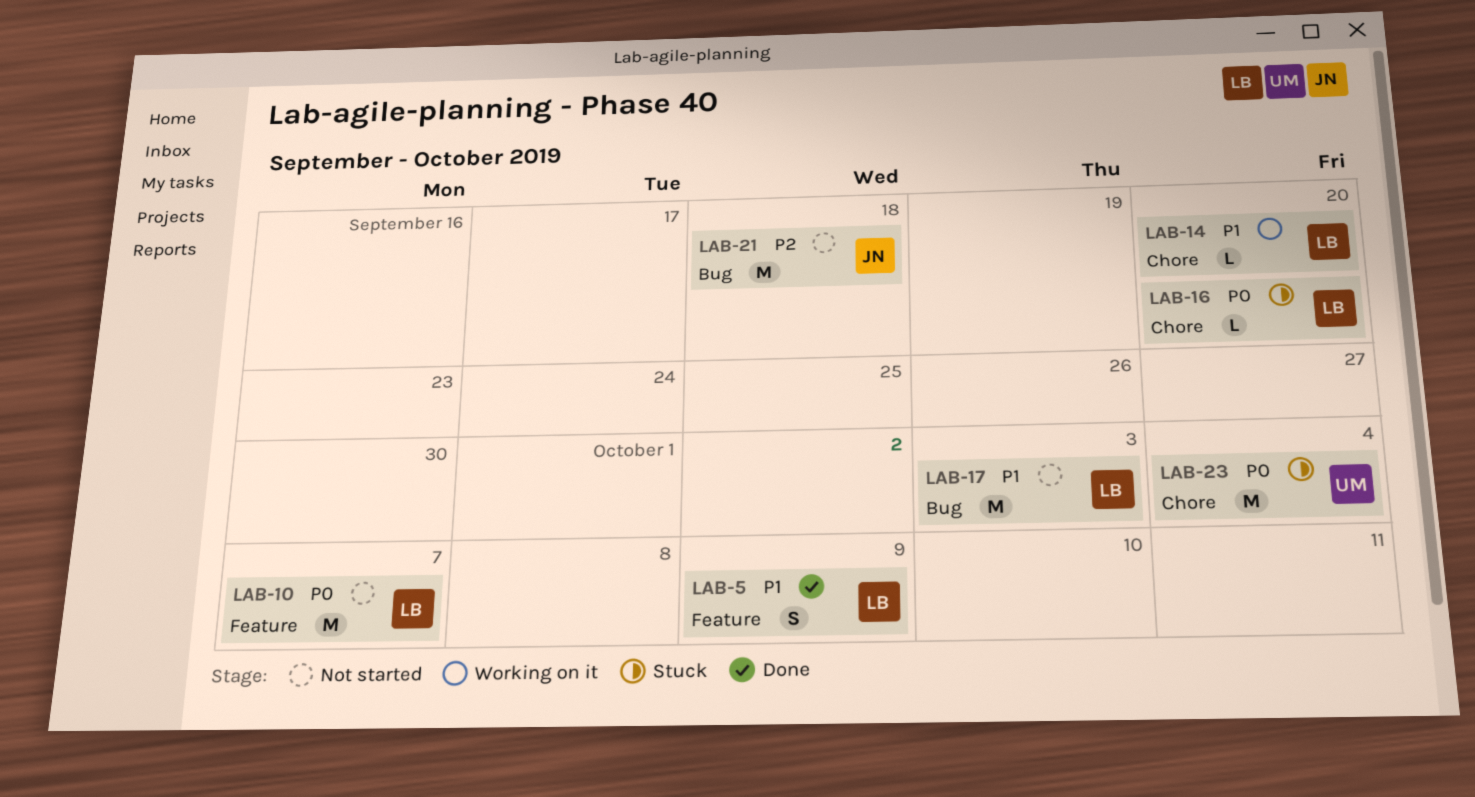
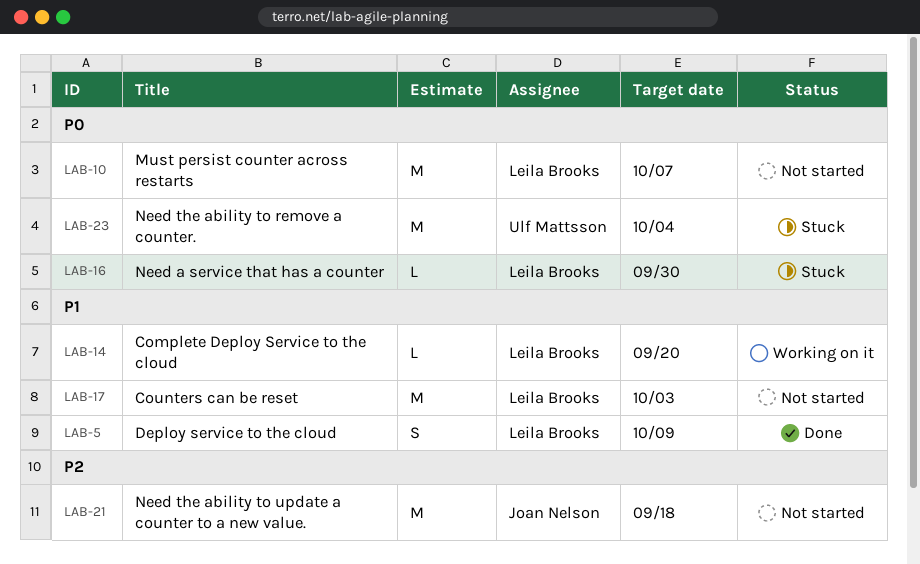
LAB-16, due: Sep 20 -> Sep 30

